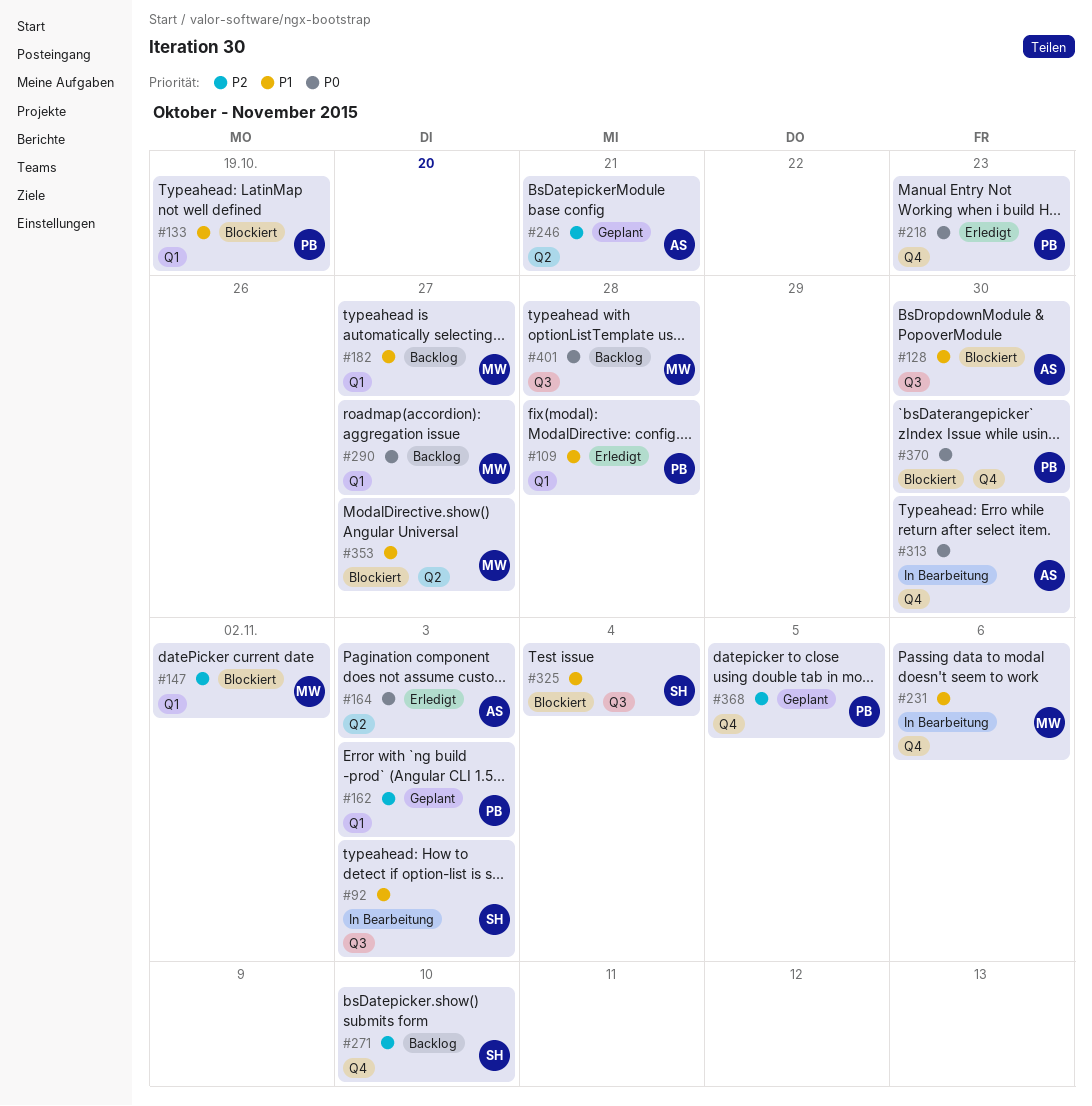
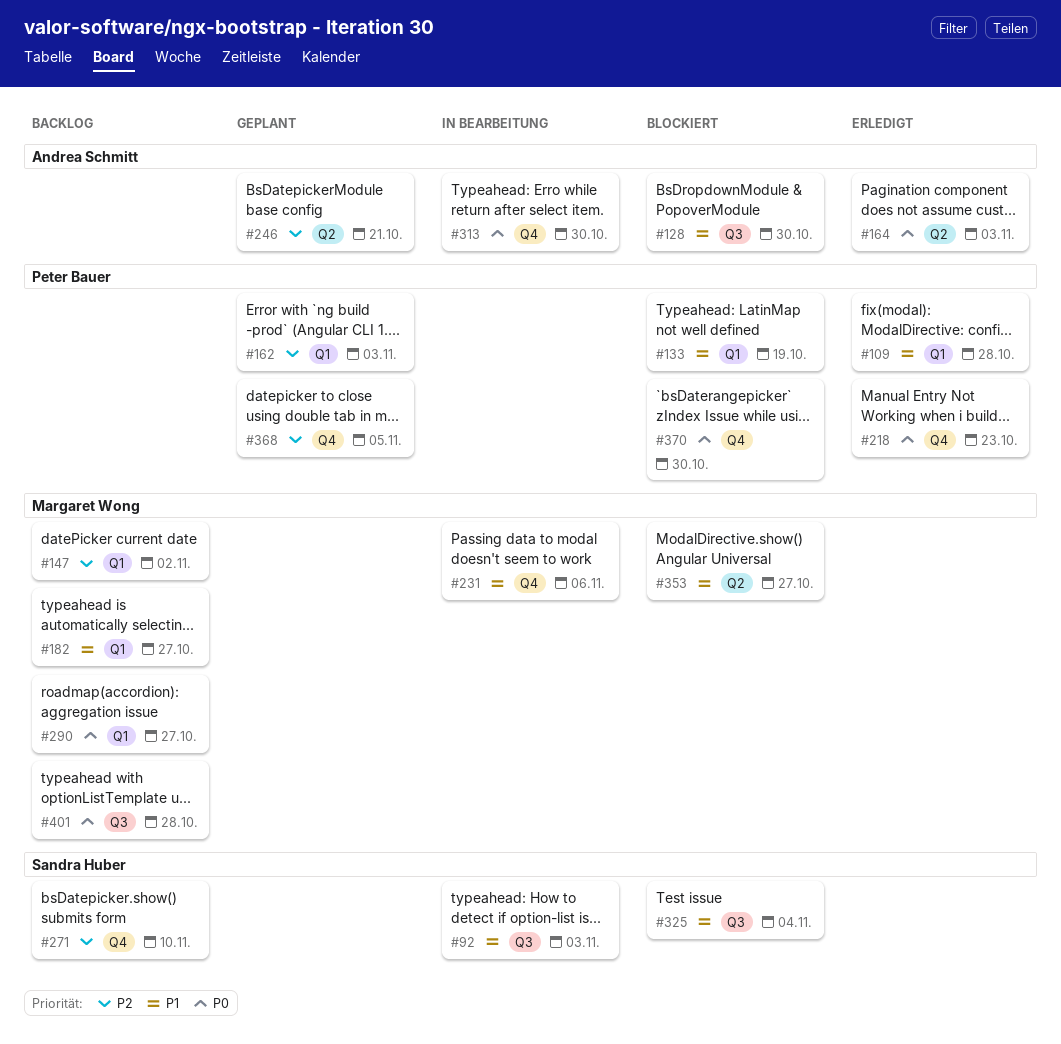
#147, status: Blockiert -> Backlog

